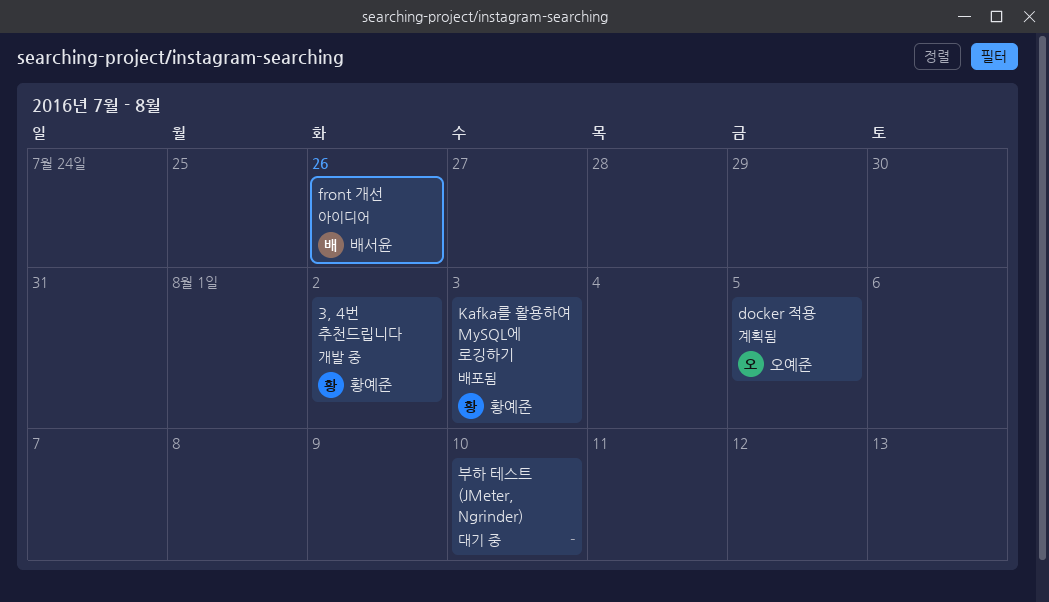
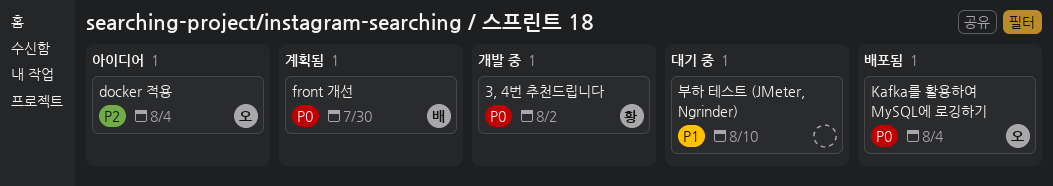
docker 적용, status: 계획됨 -> 아이디어
docker 적용, due: Aug 5 -> Aug 4
front 개선, status: 아이디어 -> 계획됨
front 개선, due: Jul 26 -> Jul 30
Kafka를 활용하여 MySQL에 로깅하기, owner: 황예준 -> 오예준
Kafka를 활용하여 MySQL에 로깅하기, due: Aug 3 -> Aug 4

